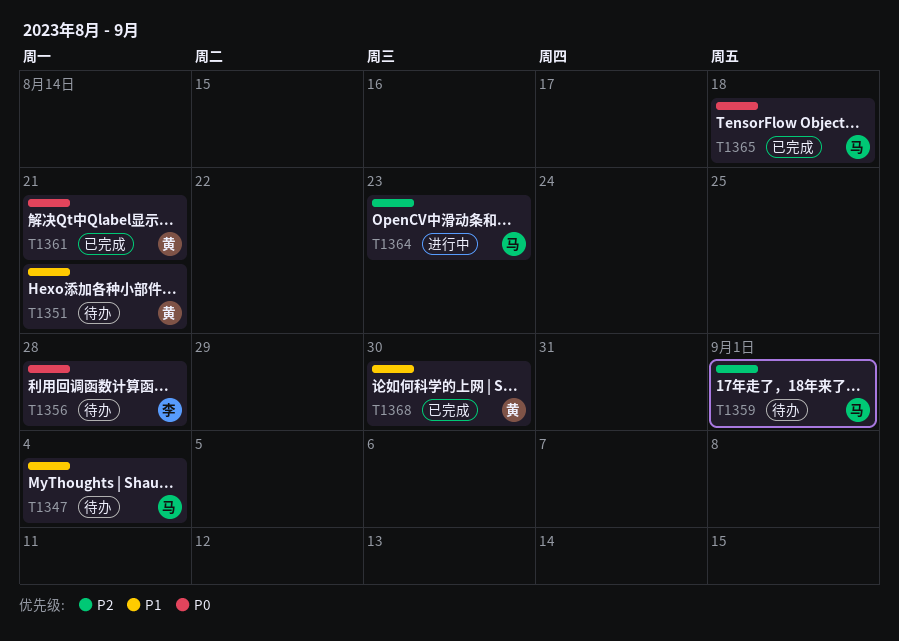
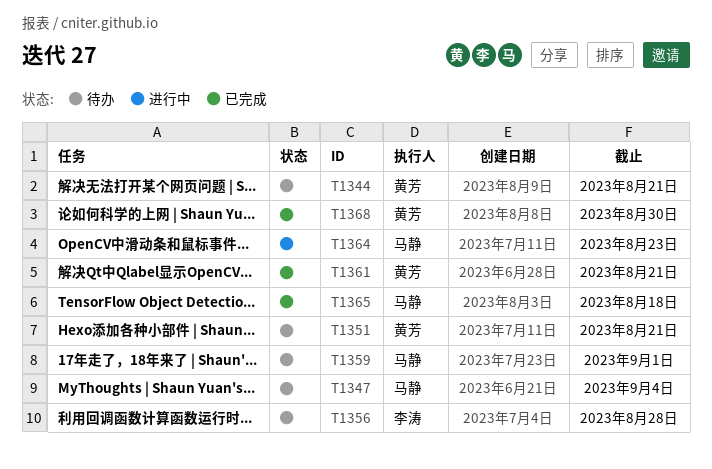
T1344: none -> present

